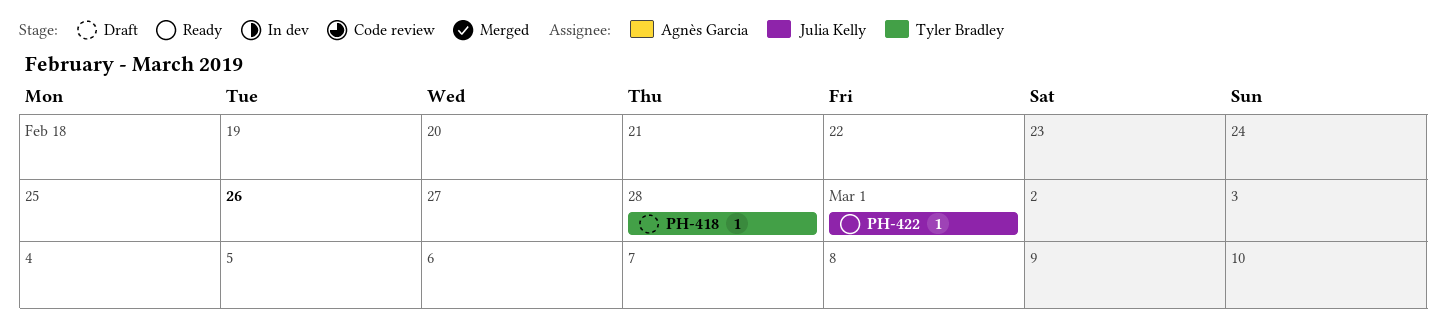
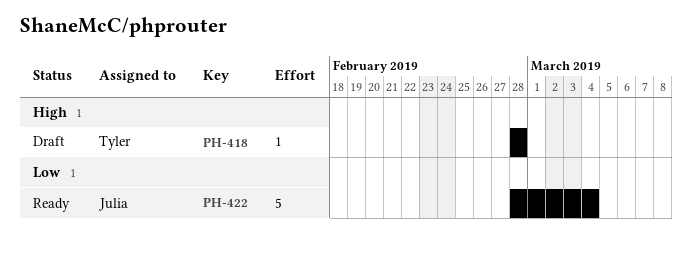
PH-422, estimate: 1 -> 5
PH-422, start: Mar 1 -> Feb 28
PH-422, due: Mar 1 -> Mar 4

